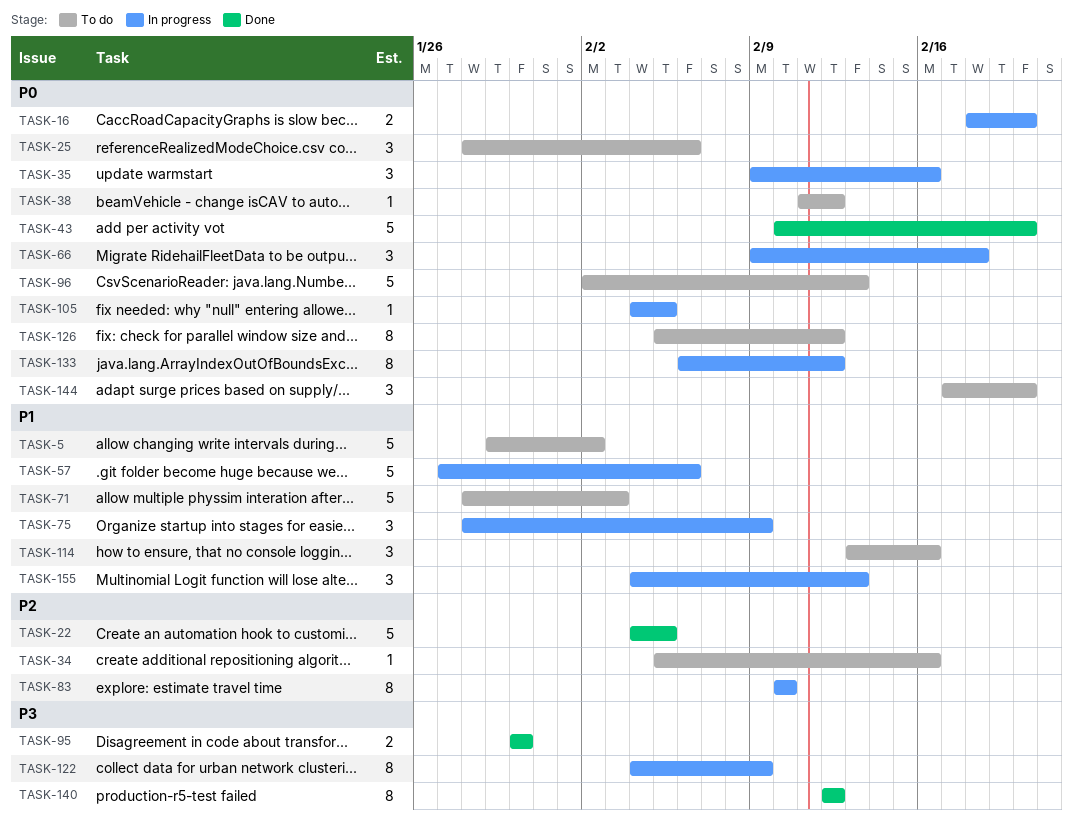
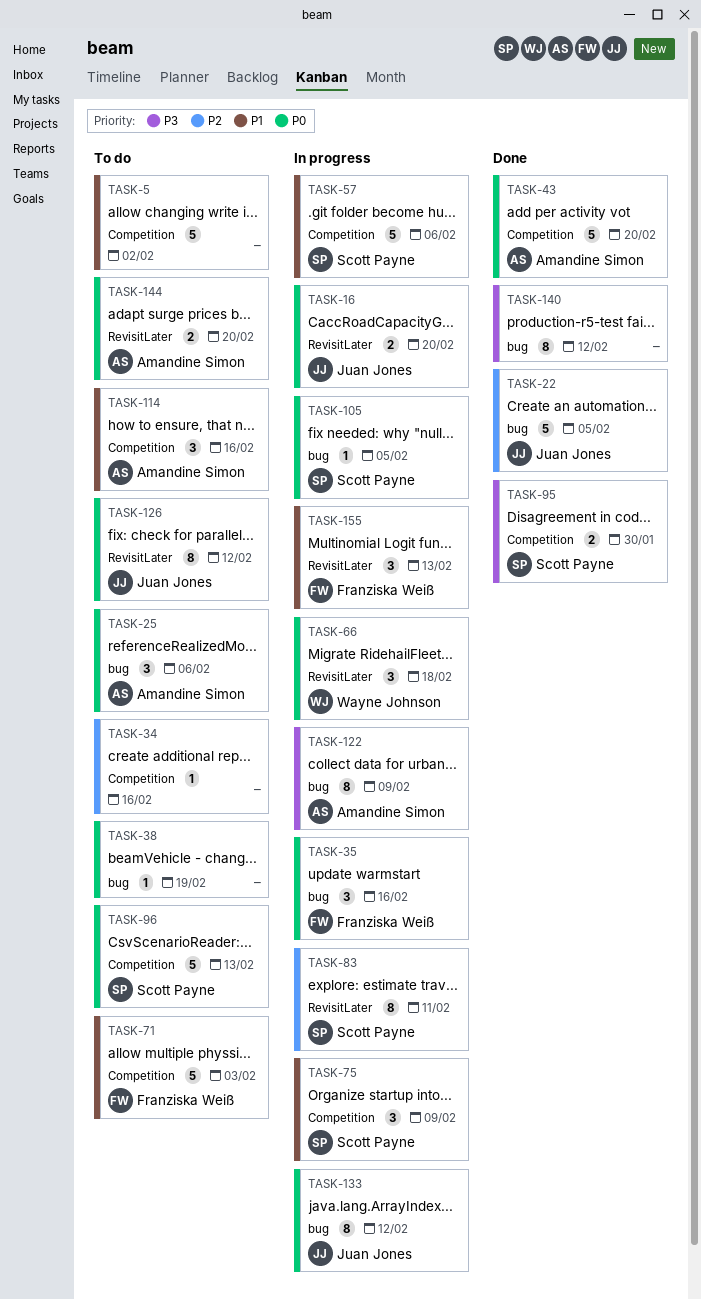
TASK-38, due: Feb 12 -> Feb 19
TASK-83, due: Feb 10 -> Feb 11
TASK-144, estimate: 3 -> 2

